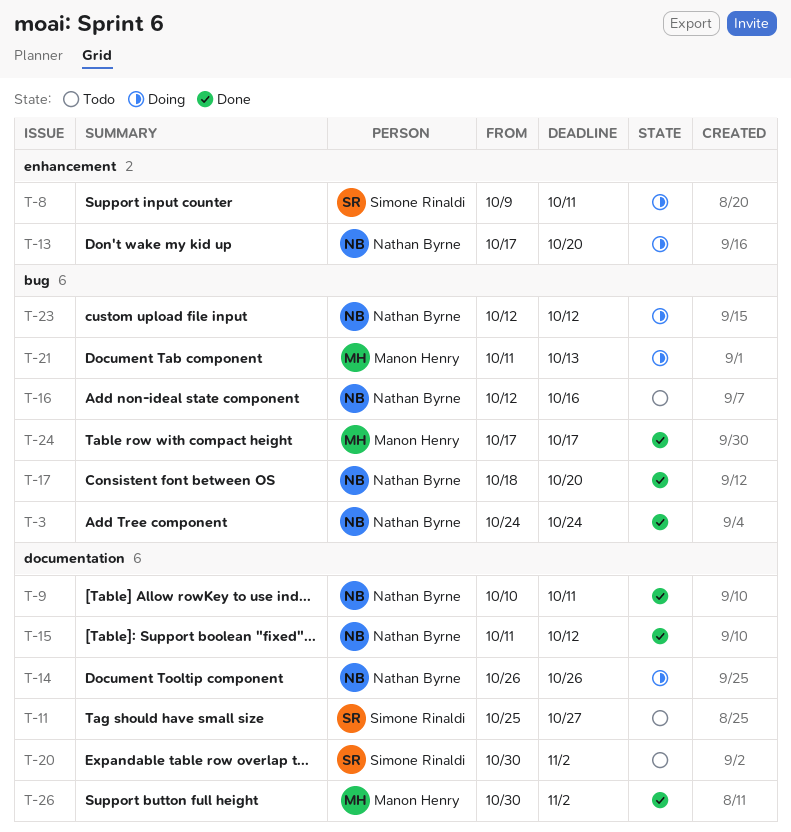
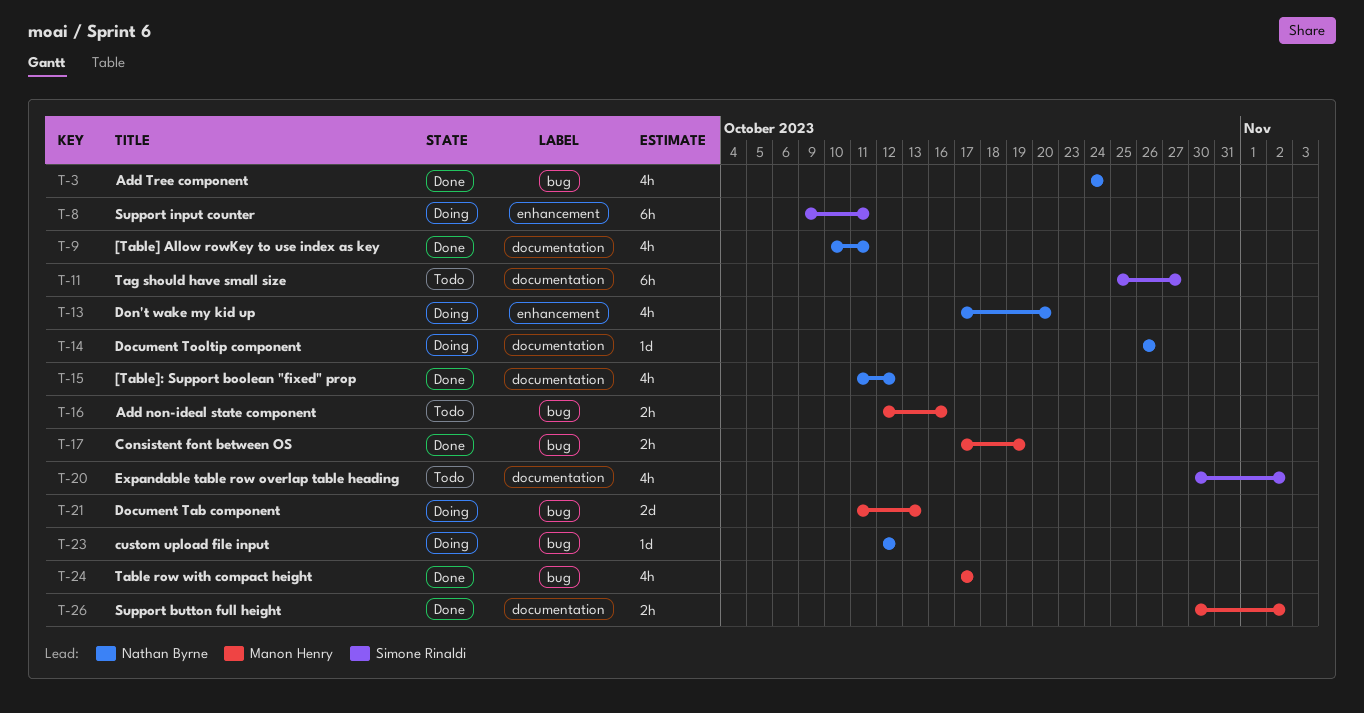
T-16, owner: Nathan Byrne -> Manon Henry
T-17, owner: Nathan Byrne -> Manon Henry
T-17, start: Oct 18 -> Oct 17
T-17, due: Oct 20 -> Oct 19

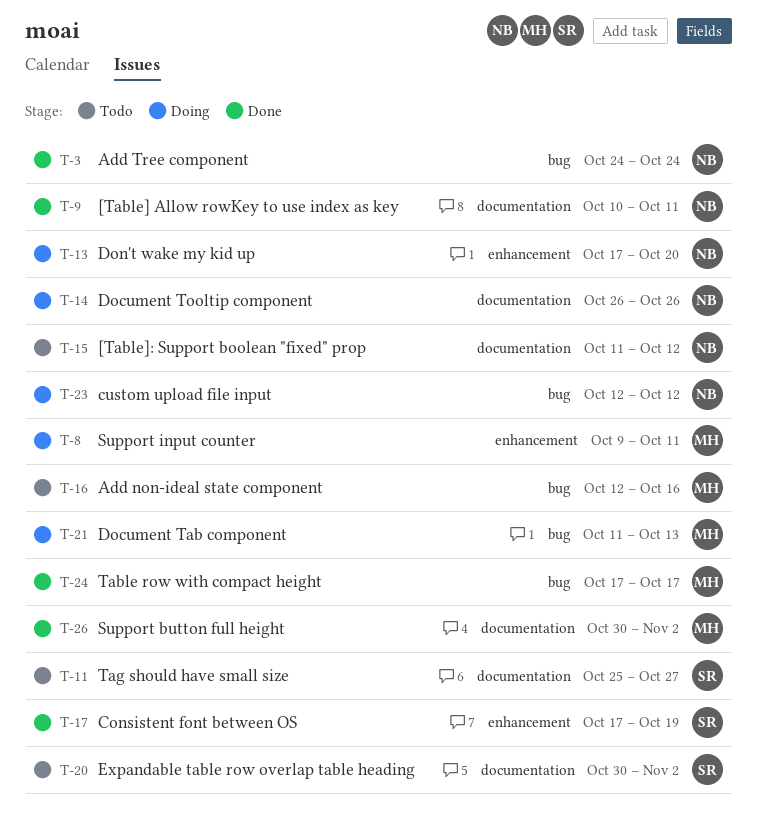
T-8, owner: Simone Rinaldi -> Manon Henry
T-15, status: Done -> Todo
T-17, owner: Manon Henry -> Simone Rinaldi
T-17, label: bug -> enhancement

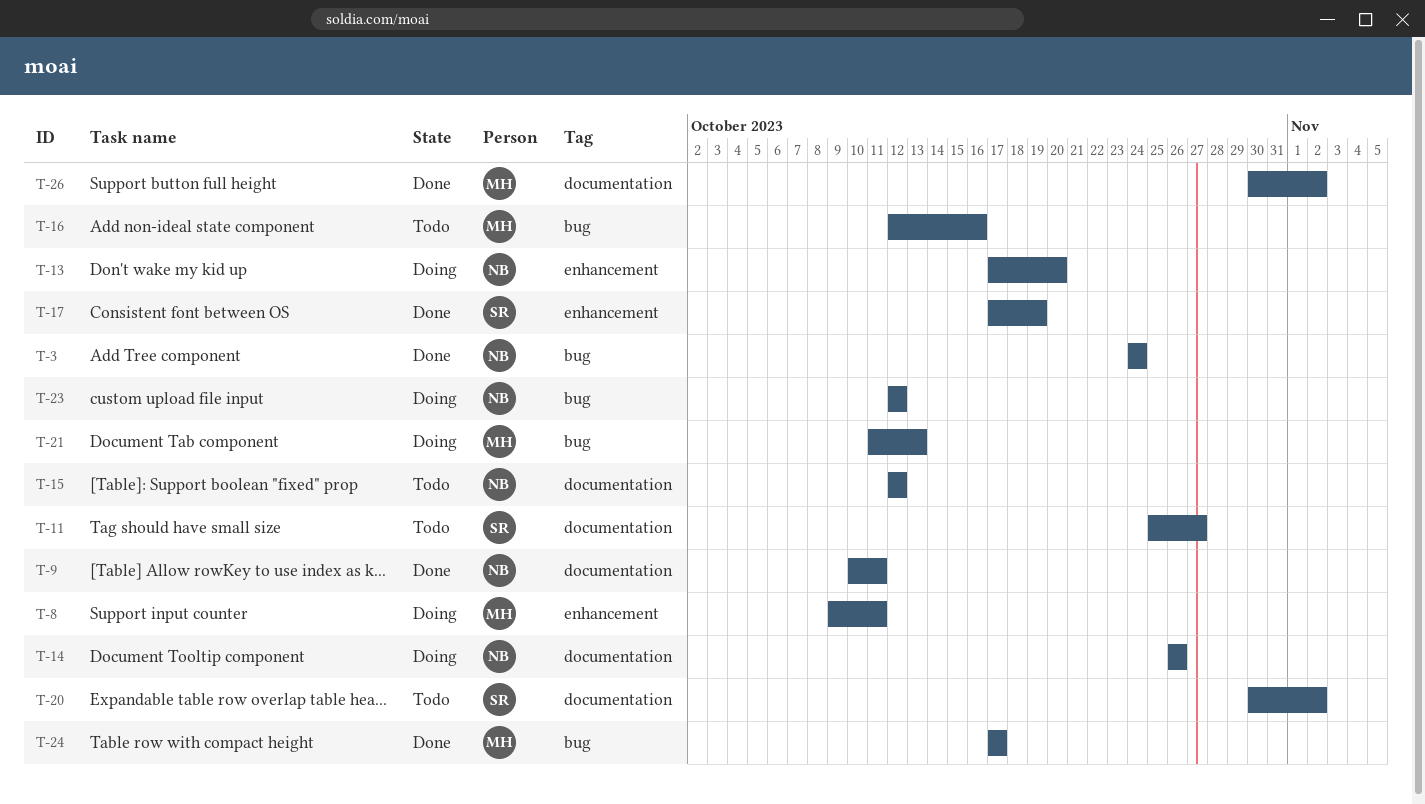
T-15, start: Oct 11 -> Oct 12

